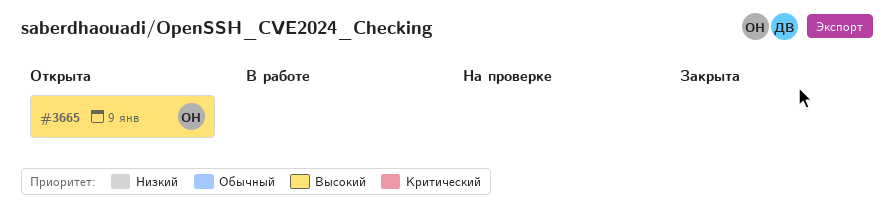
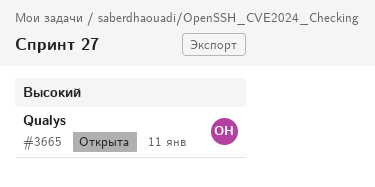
#3665, due: Jan 9 -> Jan 11

